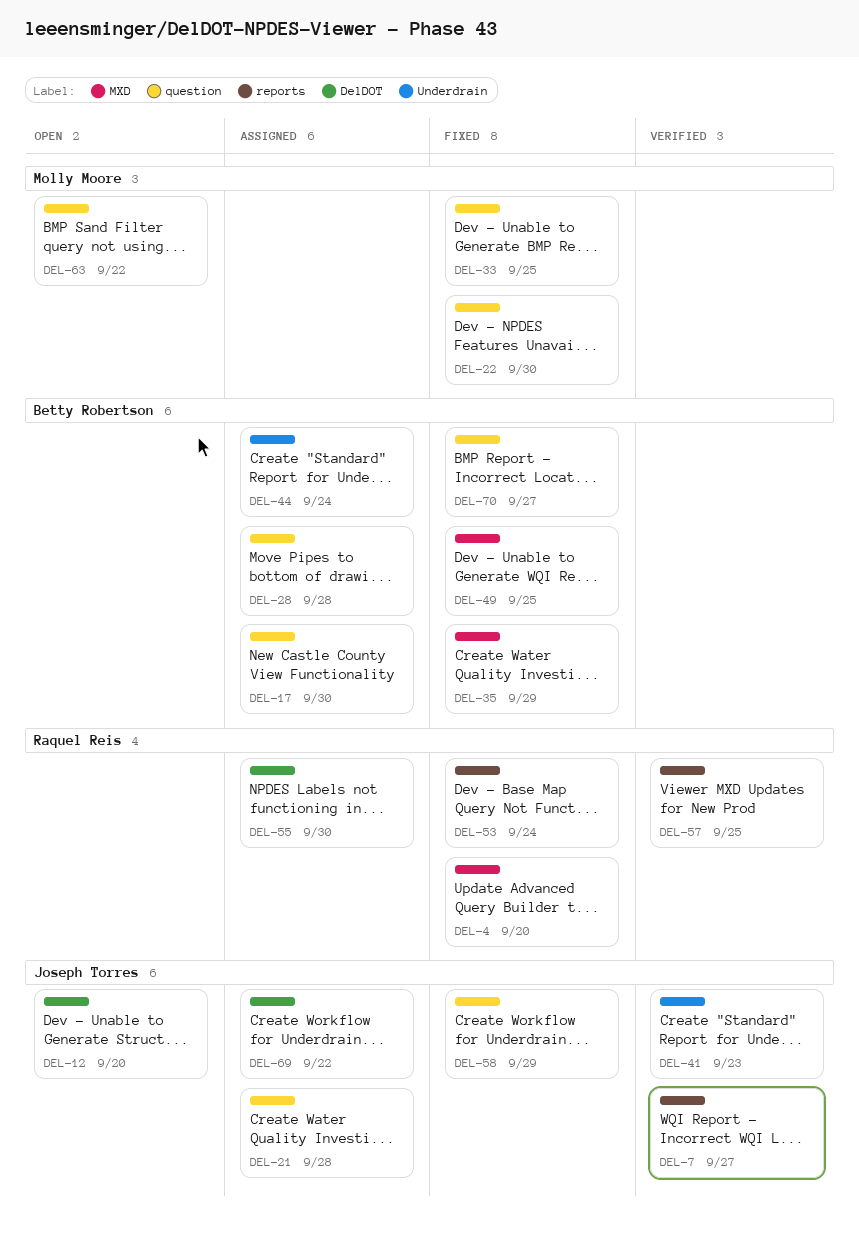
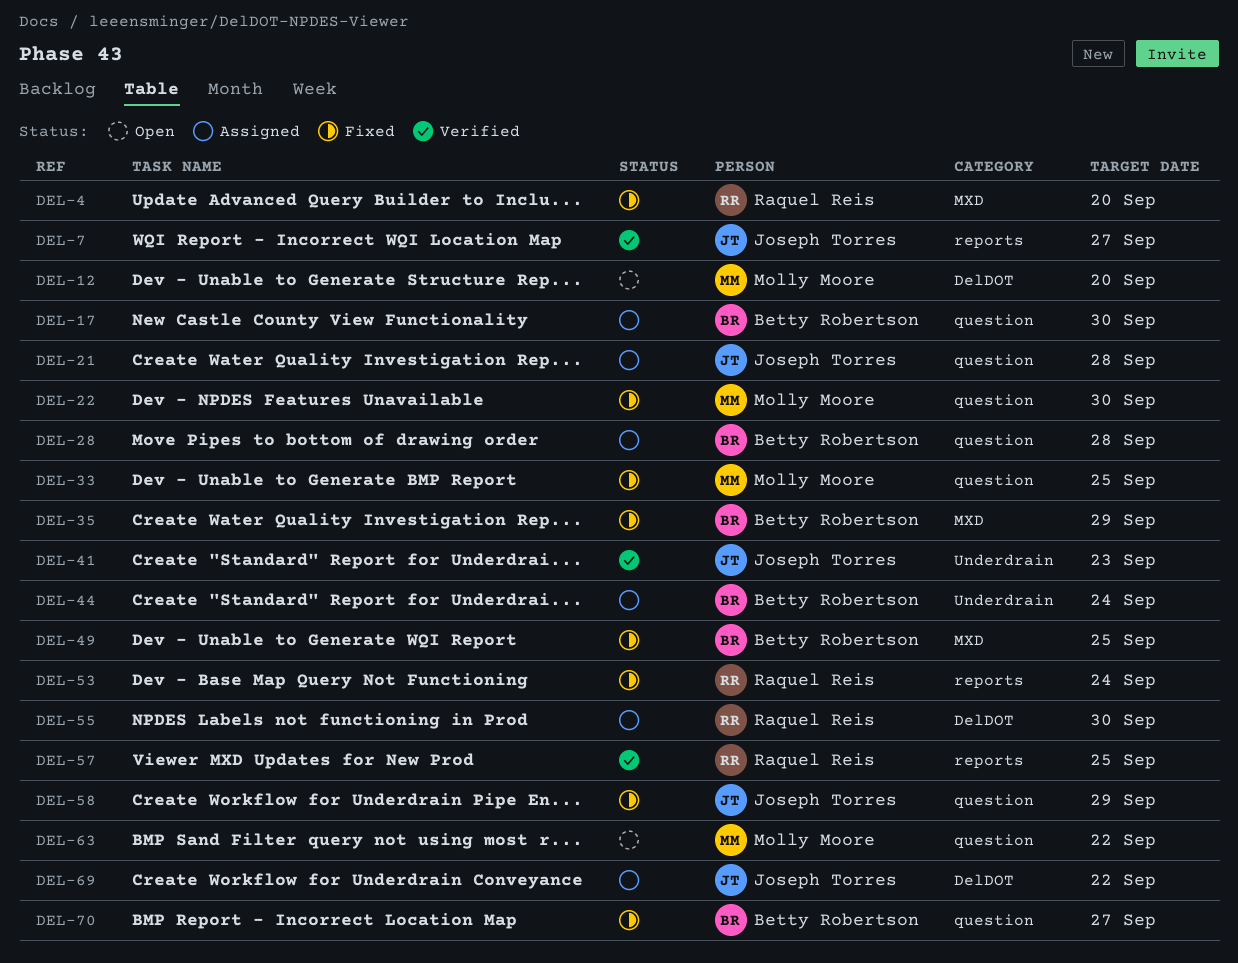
DEL-12, owner: Joseph Torres -> Molly Moore

